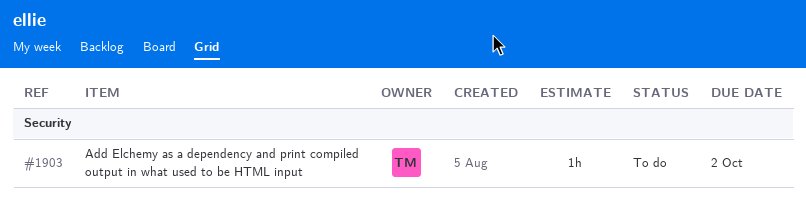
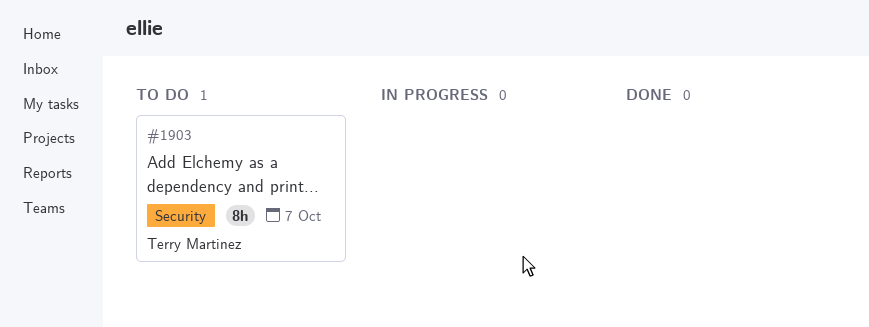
#1903, estimate: 1h -> 8h
#1903, due: Oct 2 -> Oct 7

